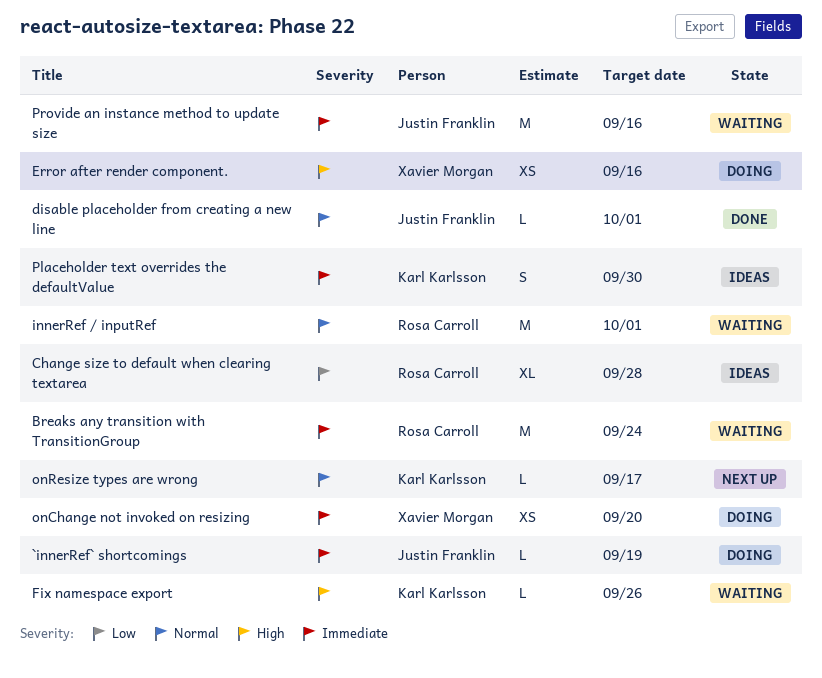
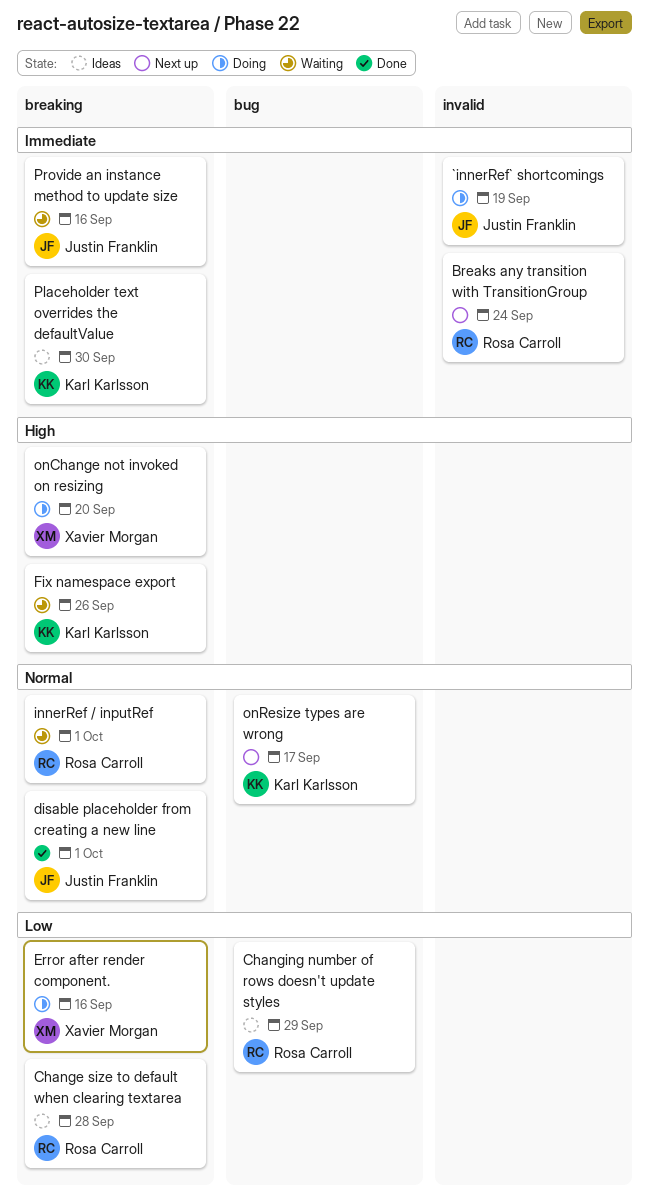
Breaks any transition with TransitionGroup, status: Waiting -> Next up
Changing number of rows doesn't update styles: none -> present
Error after render component., priority: High -> Low
onChange not invoked on resizing, priority: Immediate -> High

